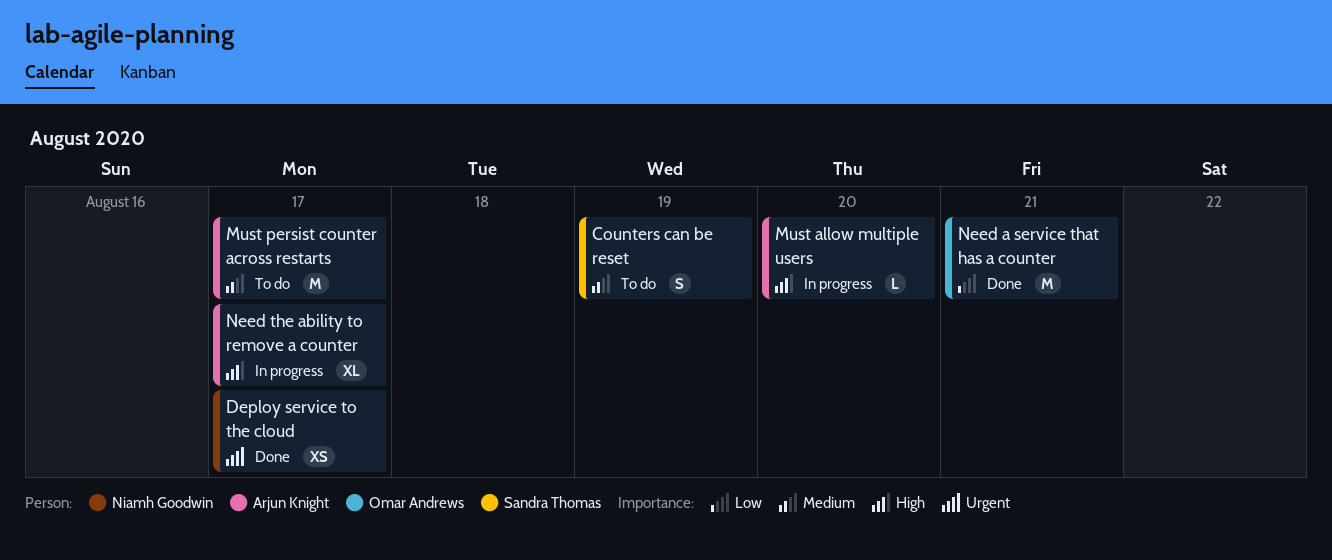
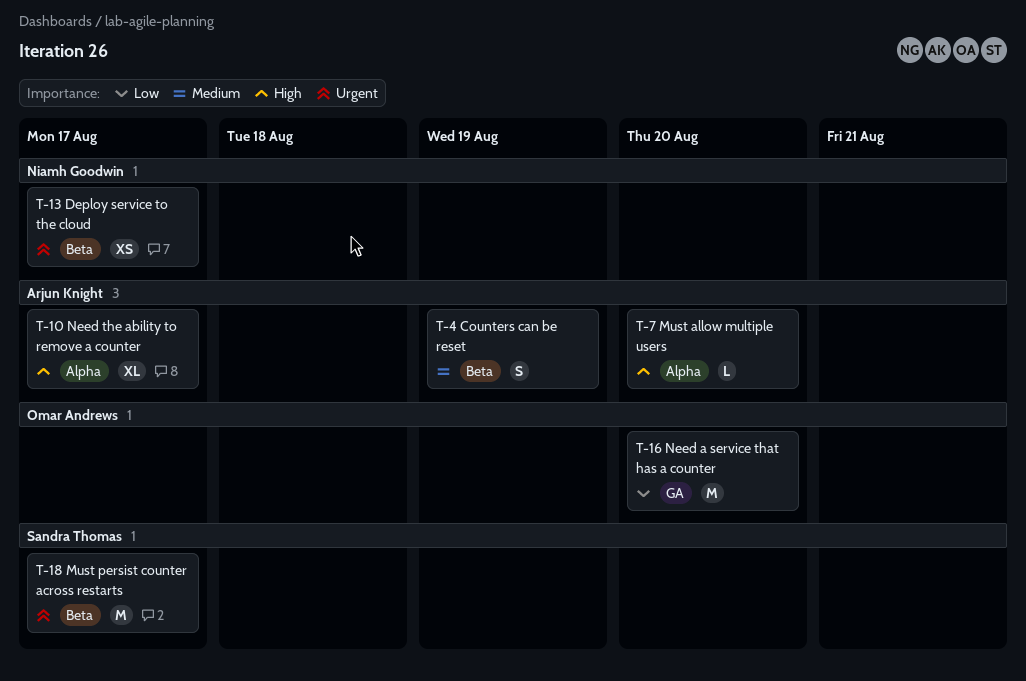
Counters can be reset, owner: Sandra Thomas -> Arjun Knight
Must persist counter across restarts, owner: Arjun Knight -> Sandra Thomas
Must persist counter across restarts, priority: Medium -> Urgent
Need a service that has a counter, due: Aug 21 -> Aug 20

